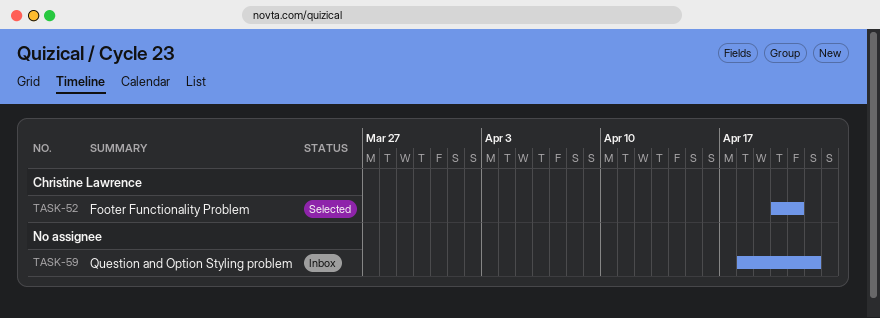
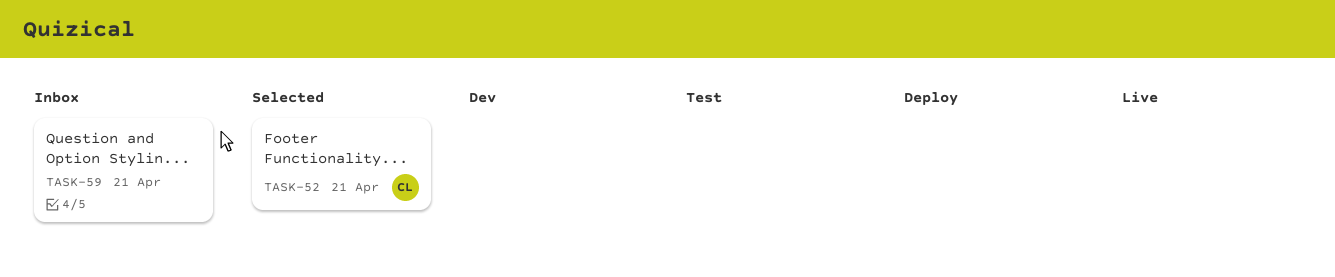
TASK-59, due: Apr 22 -> Apr 21

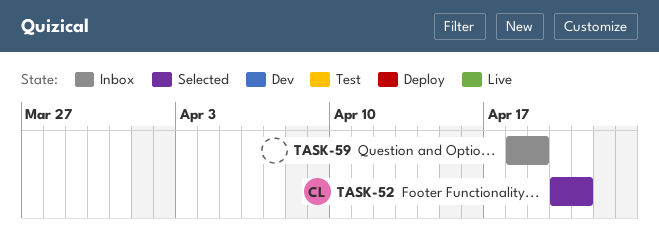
TASK-59, due: Apr 21 -> Apr 19

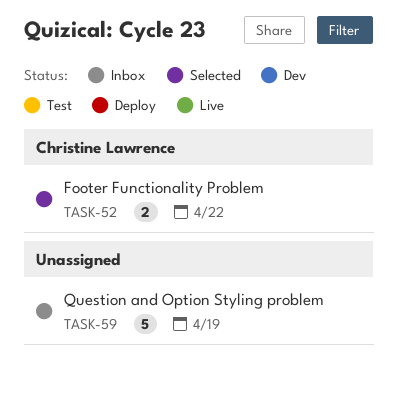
TASK-52, due: Apr 21 -> Apr 22

